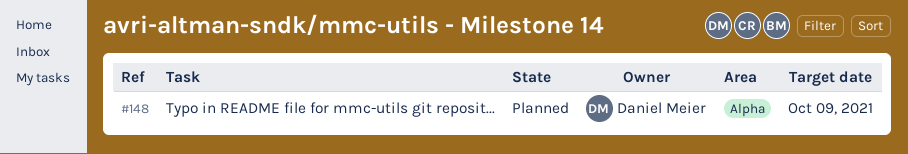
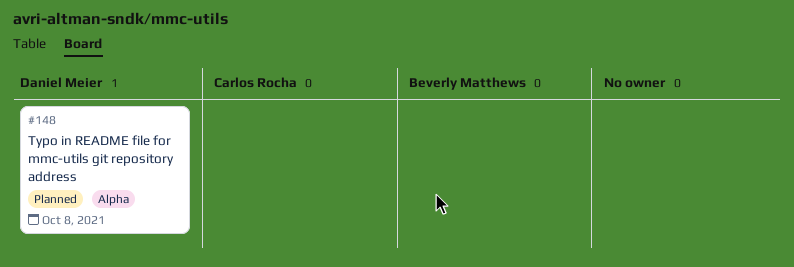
#148, due: Oct 9 -> Oct 8

